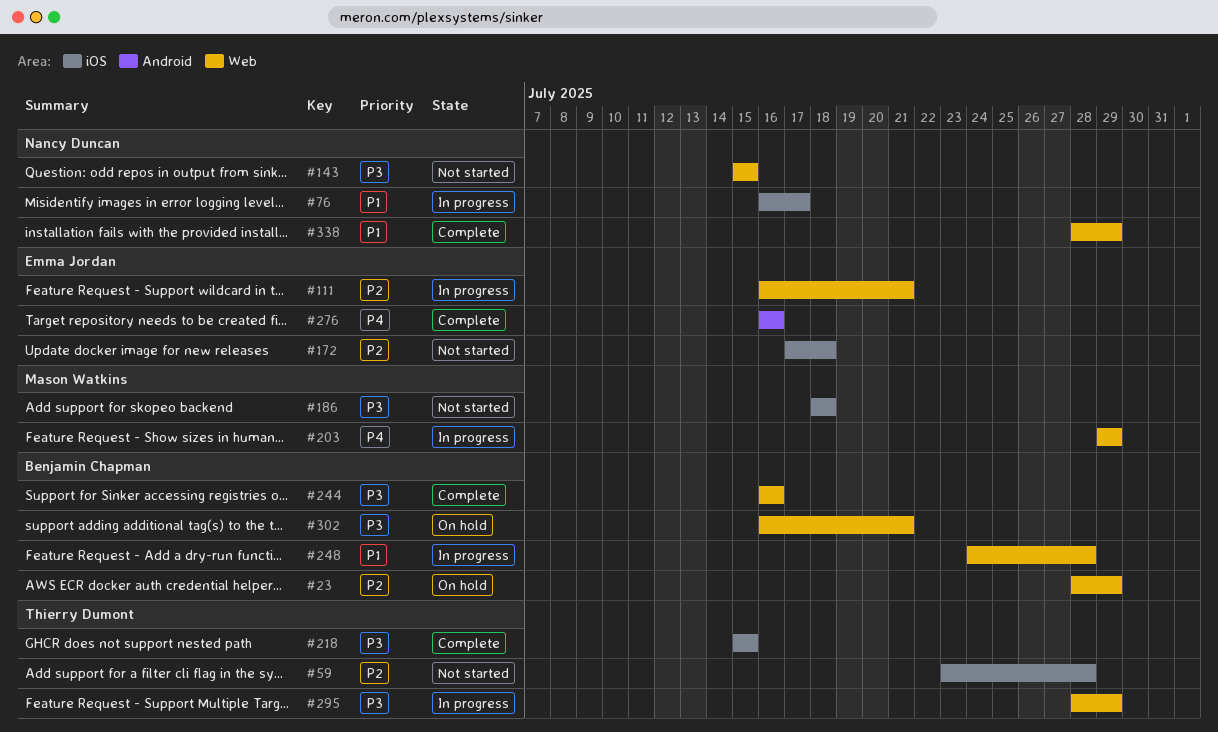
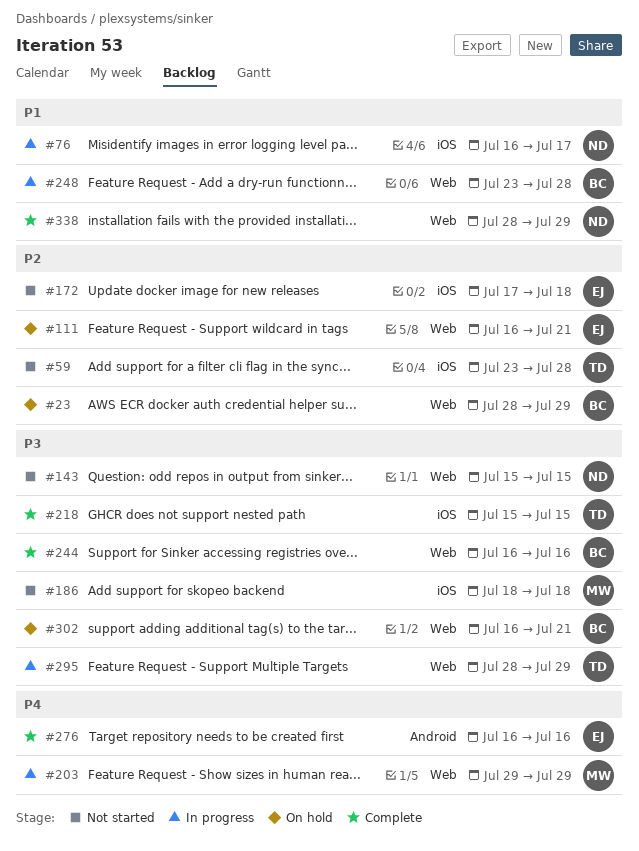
#111, status: In progress -> On hold
#248, start: Jul 24 -> Jul 23

